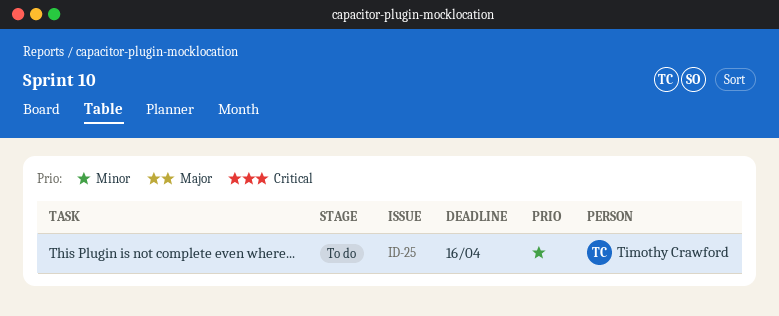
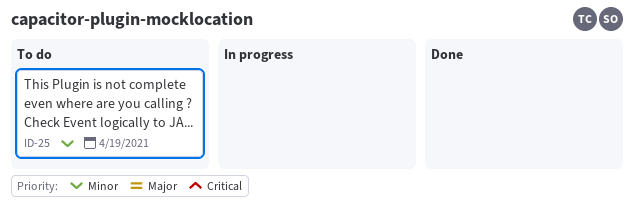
ID-25, due: Apr 16 -> Apr 19

